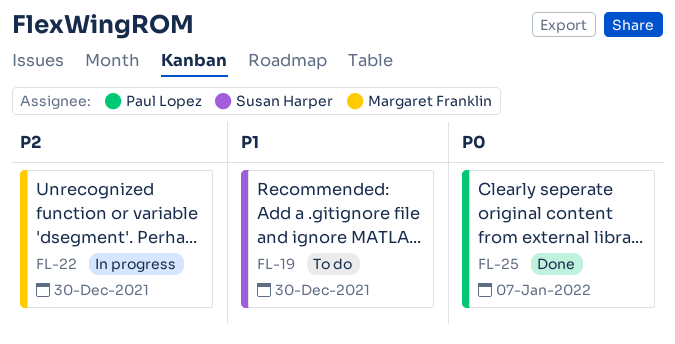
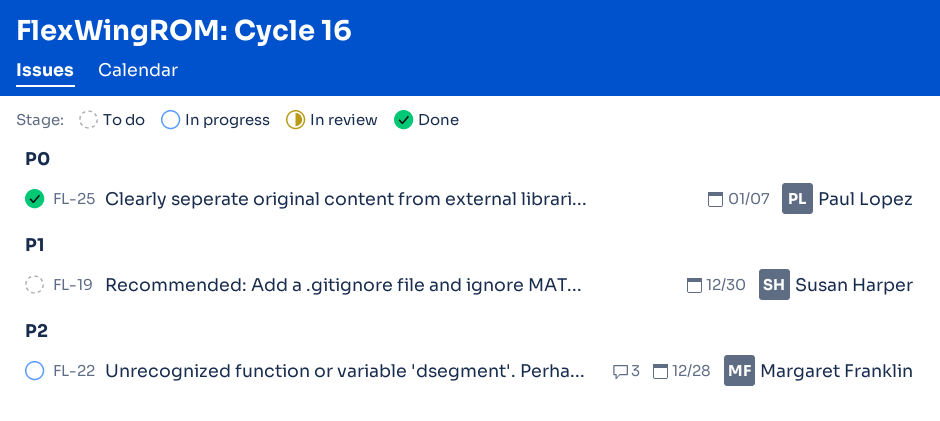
FL-22, due: Dec 30 -> Dec 28

